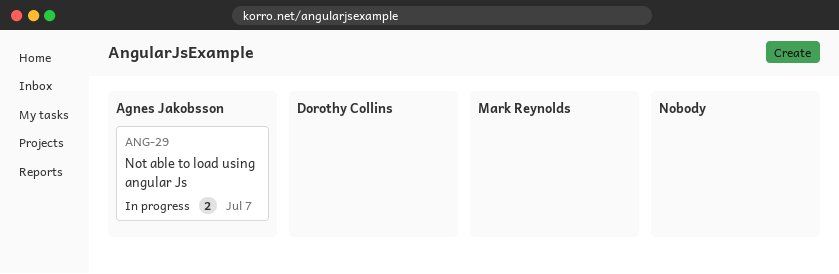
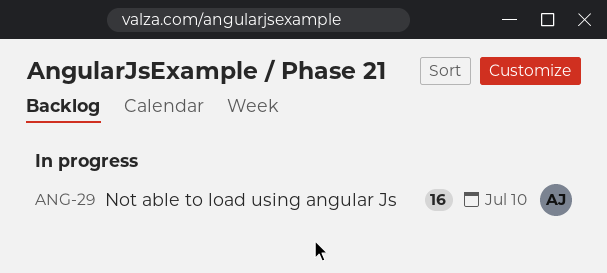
ANG-29, estimate: 2 -> 16
ANG-29, due: Jul 7 -> Jul 10

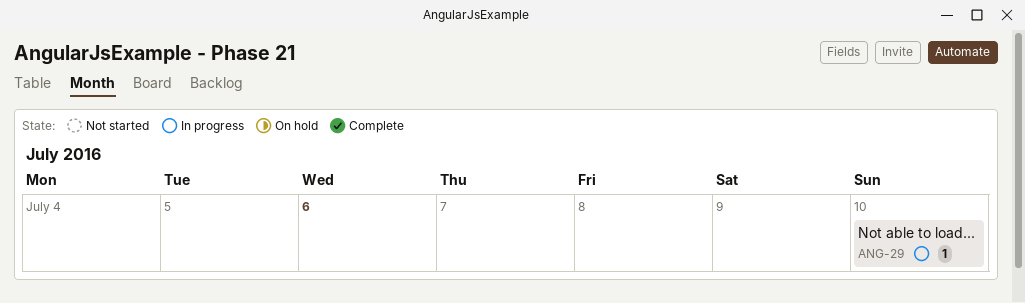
ANG-29, estimate: 16 -> 1

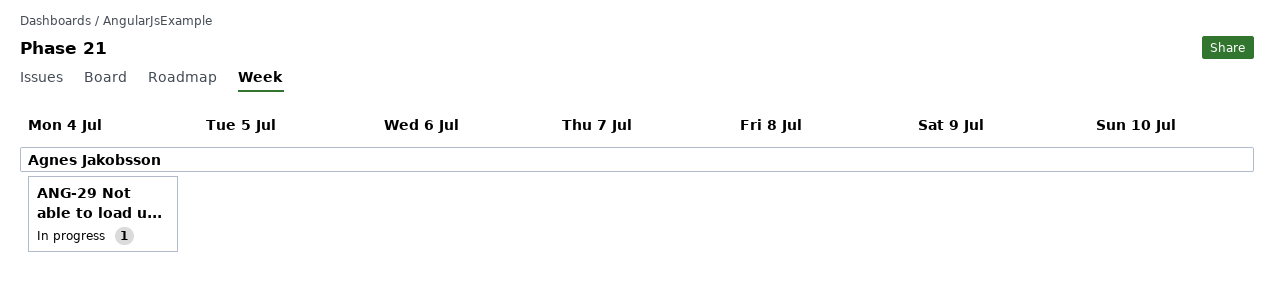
ANG-29, due: Jul 10 -> Jul 4

